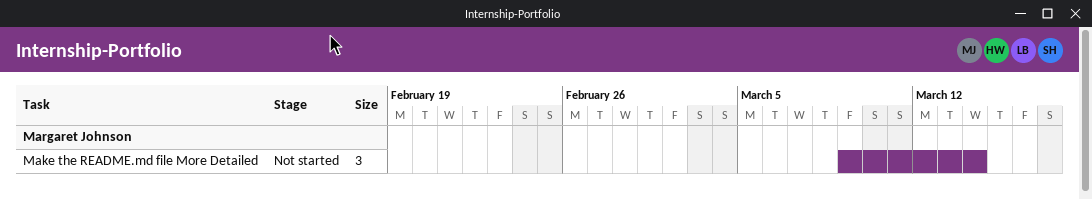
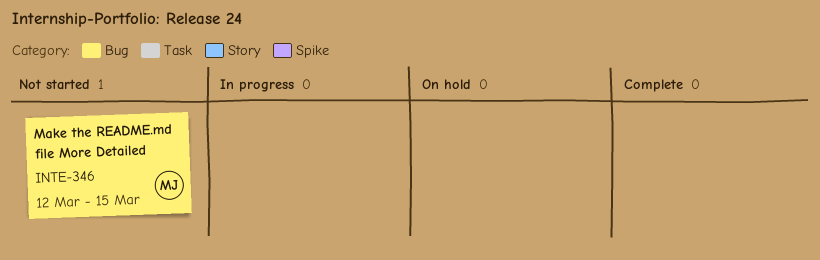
Make the README.md file More Detailed, start: Mar 9 -> Mar 12
Make the README.md file More Detailed, due: Mar 14 -> Mar 15

